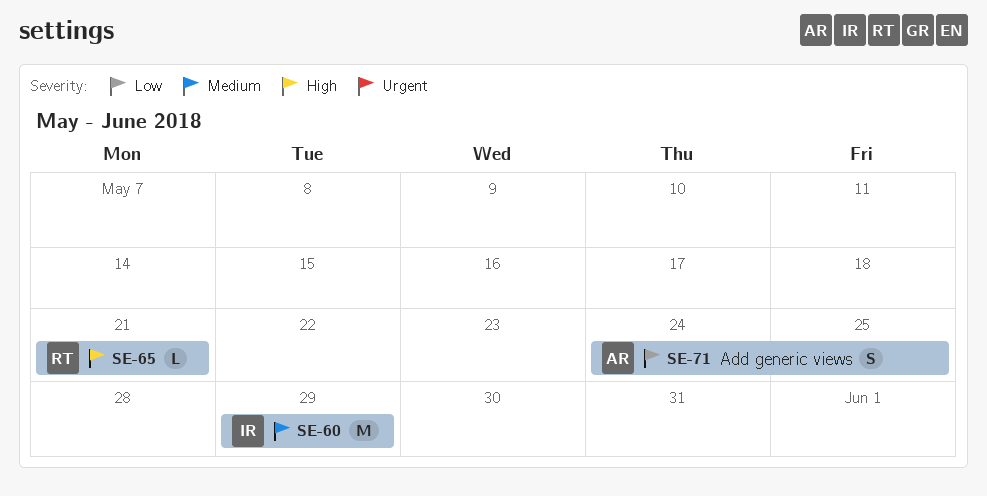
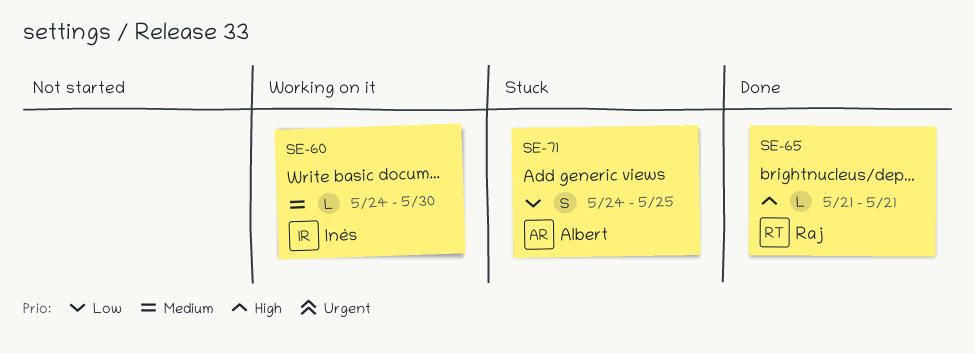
SE-60, estimate: M -> L
SE-60, start: May 29 -> May 24
SE-60, due: May 29 -> May 30

